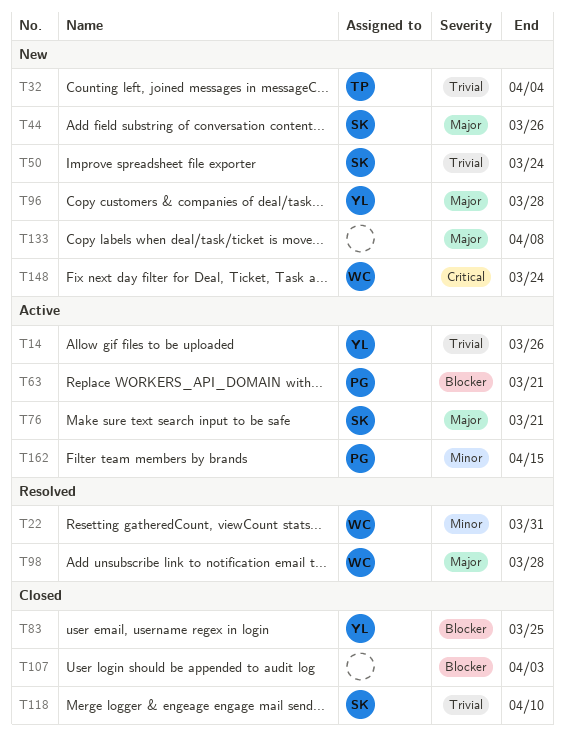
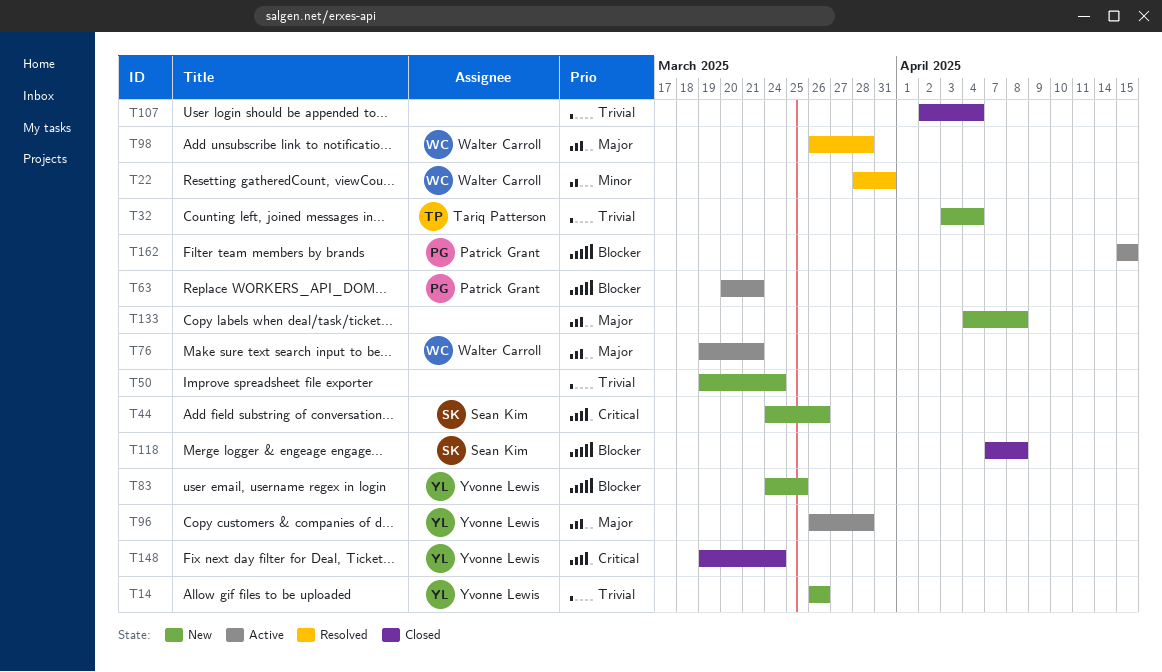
T14, status: Active -> New
T44, priority: Major -> Critical
T50, owner: Sean Kim -> none
T76, owner: Sean Kim -> Walter Carroll
T83, status: Closed -> New
T96, status: New -> Active
T107, priority: Blocker -> Trivial
T107, due: Apr 3 -> Apr 4
T118, priority: Trivial -> Blocker
T118, due: Apr 10 -> Apr 8
T148, status: New -> Closed
T148, owner: Walter Carroll -> Yvonne Lewis
T162, priority: Minor -> Blocker

